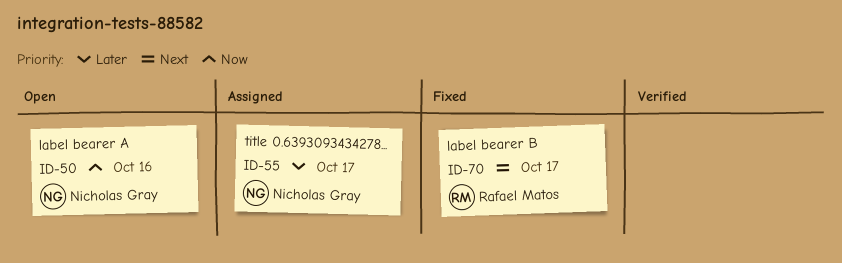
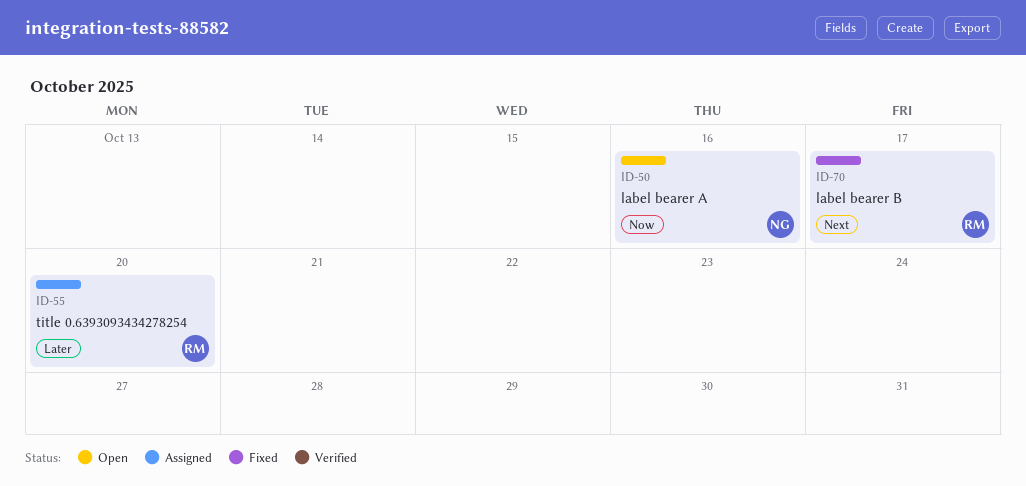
ID-55, owner: Nicholas Gray -> Rafael Matos
ID-55, due: Oct 17 -> Oct 20

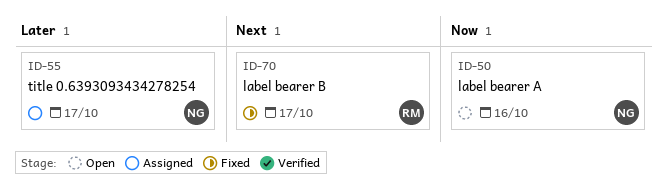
ID-55, owner: RM -> NG
ID-55, due: Oct 20 -> Oct 17

